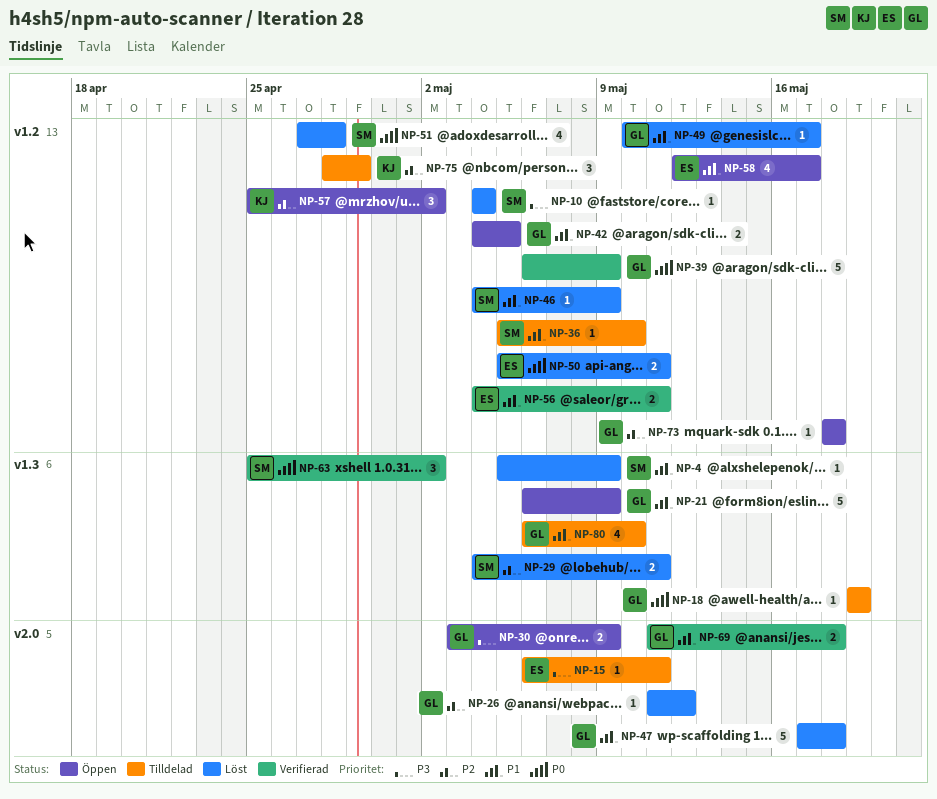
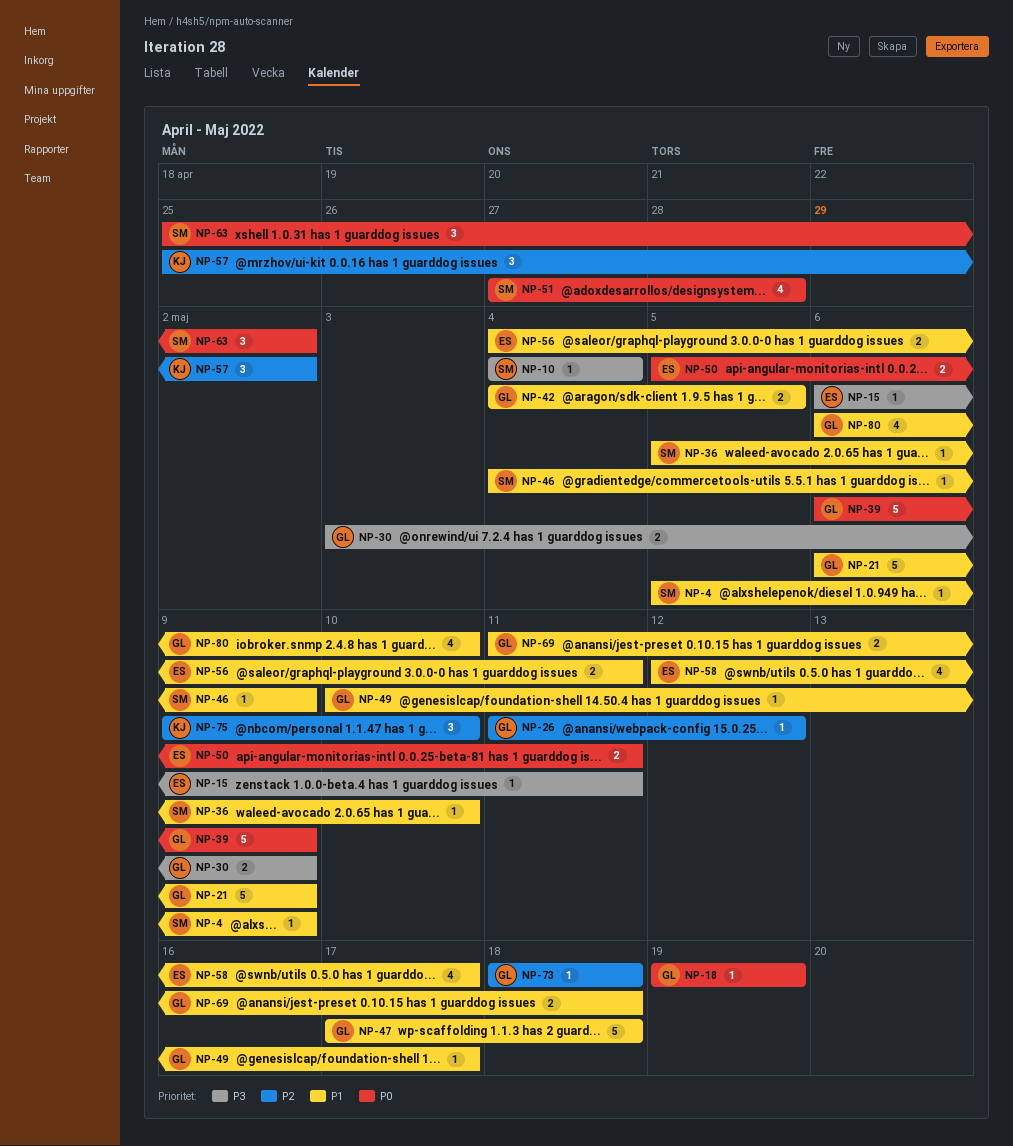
NP-29: present -> none
NP-75, start: Apr 28 -> May 9
NP-75, due: Apr 29 -> May 10

